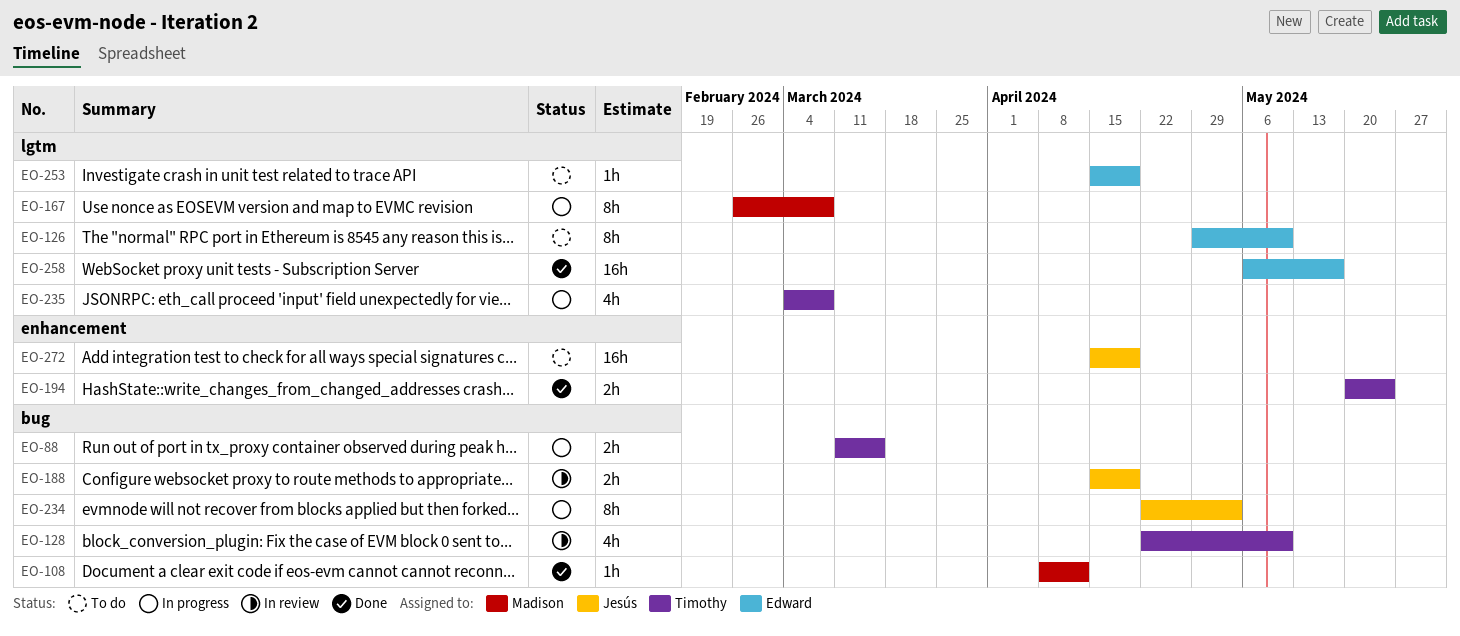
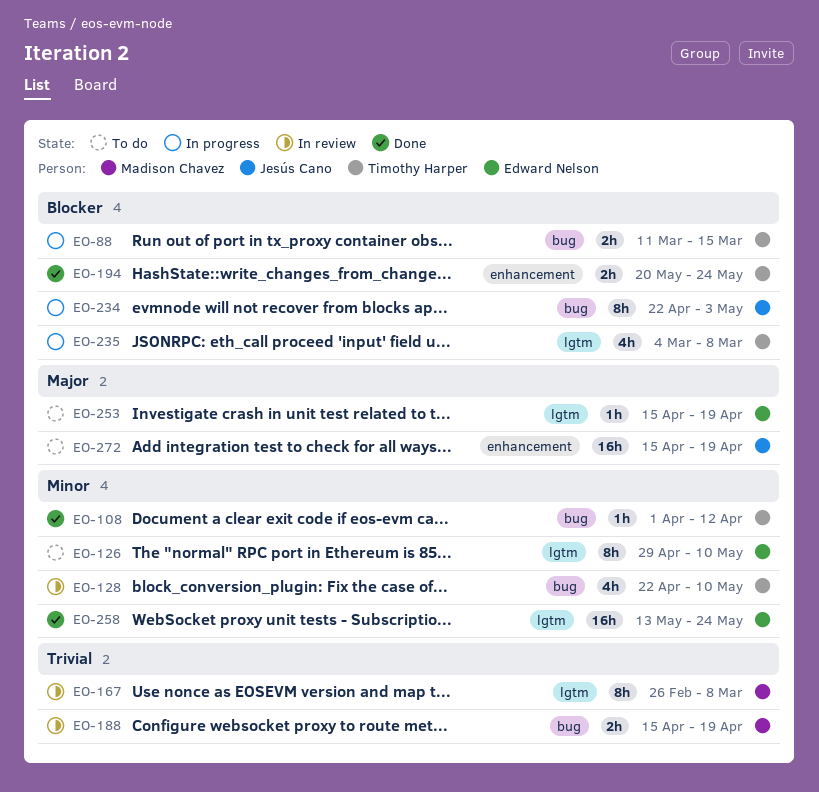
EO-108, owner: Madison Chavez -> Timothy Harper
EO-108, start: Apr 8 -> Apr 1
EO-167, status: In progress -> In review
EO-188, owner: Jesús Cano -> Madison Chavez
EO-258, start: May 6 -> May 13
EO-258, due: May 17 -> May 24

